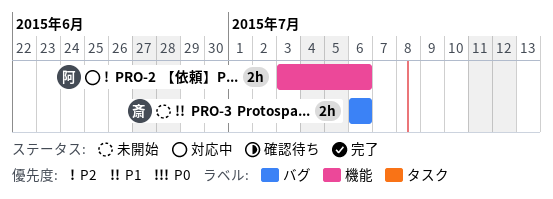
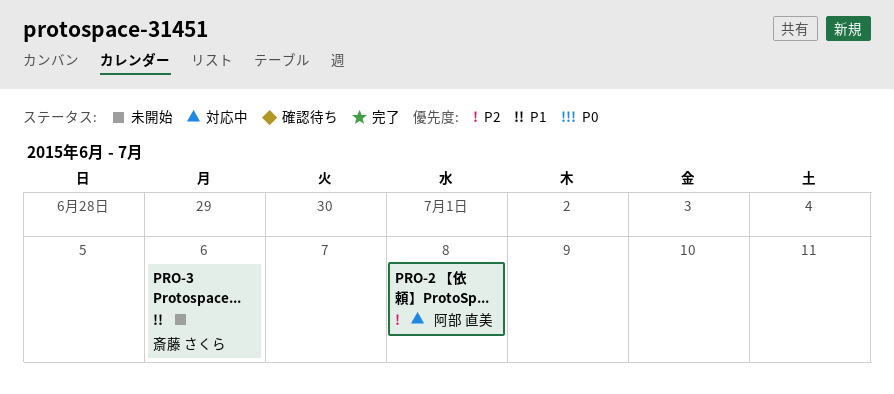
PRO-2, due: Jul 6 -> Jul 8

